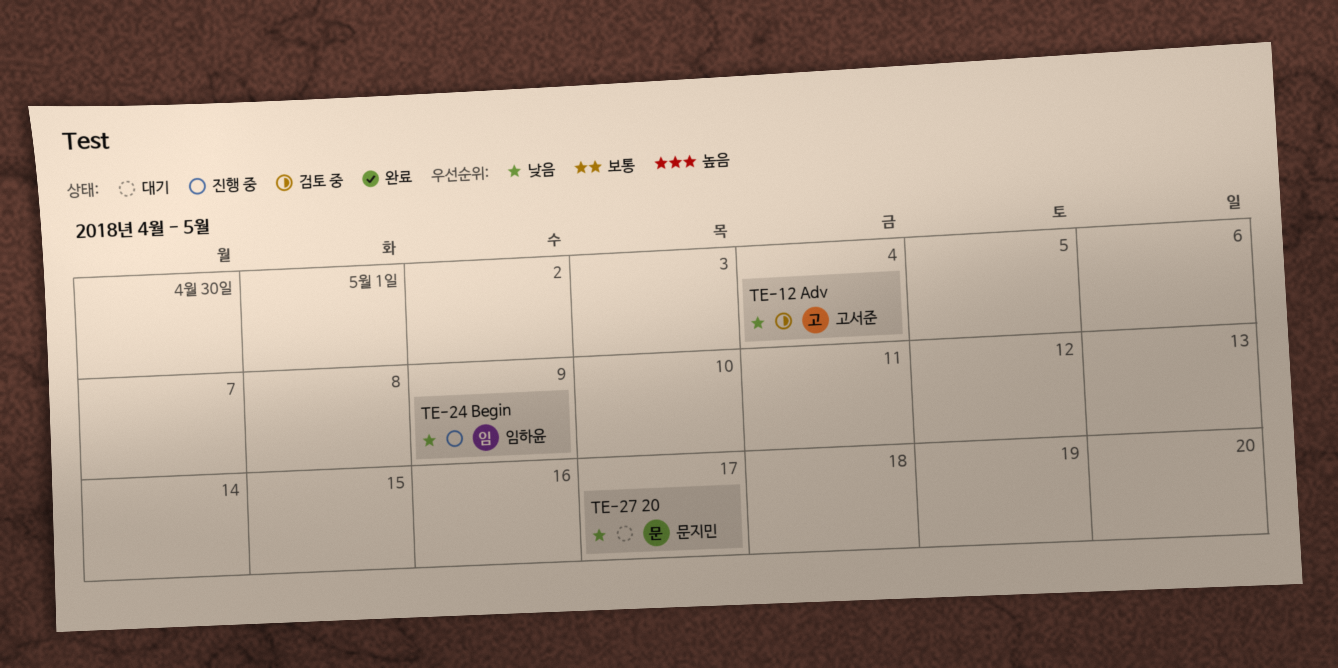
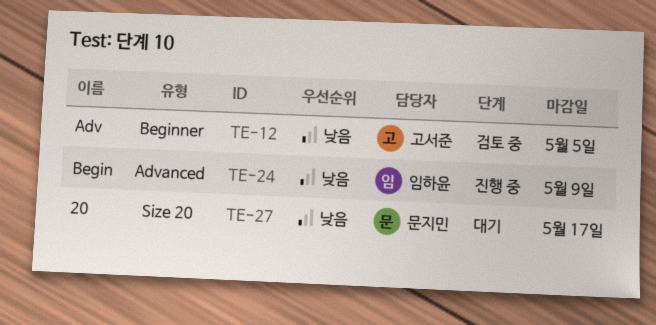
TE-12, due: May 4 -> May 5

